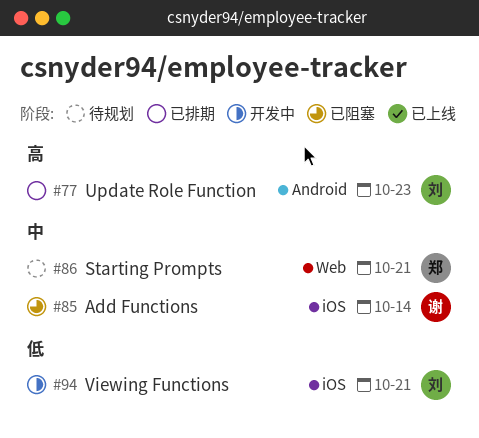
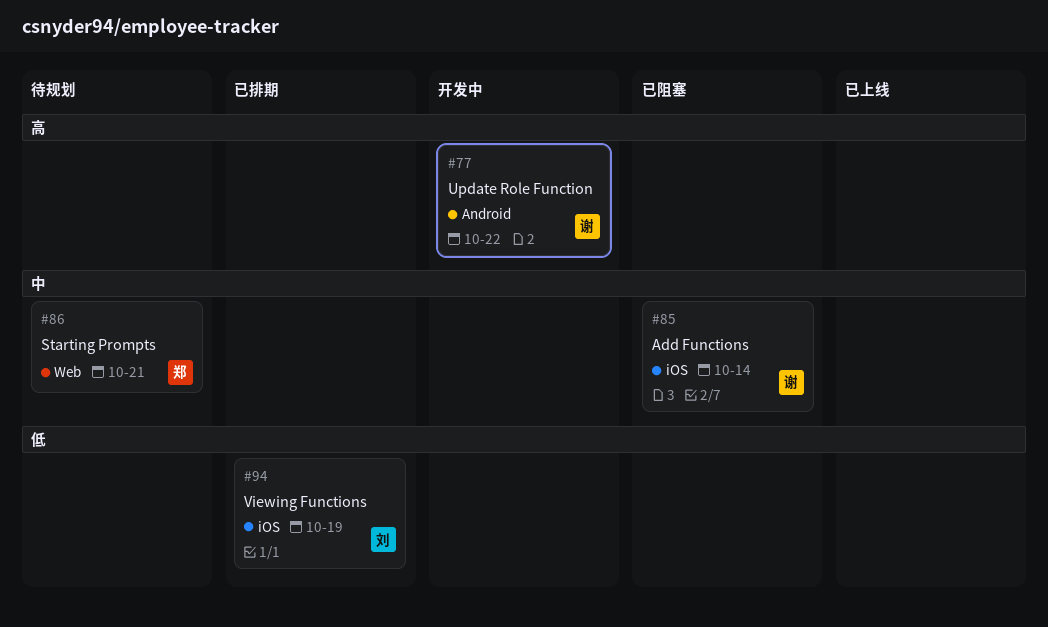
#77, status: 已排期 -> 开发中
#77, owner: 刘 -> 谢
#77, due: Oct 23 -> Oct 22
#94, status: 开发中 -> 已排期
#94, due: Oct 21 -> Oct 19

